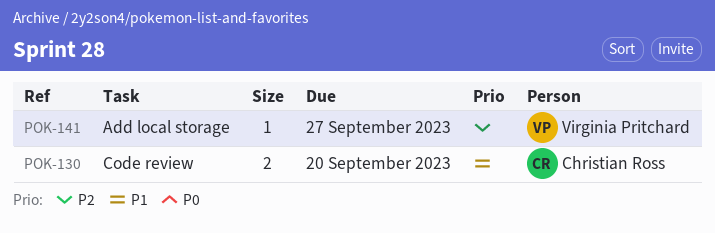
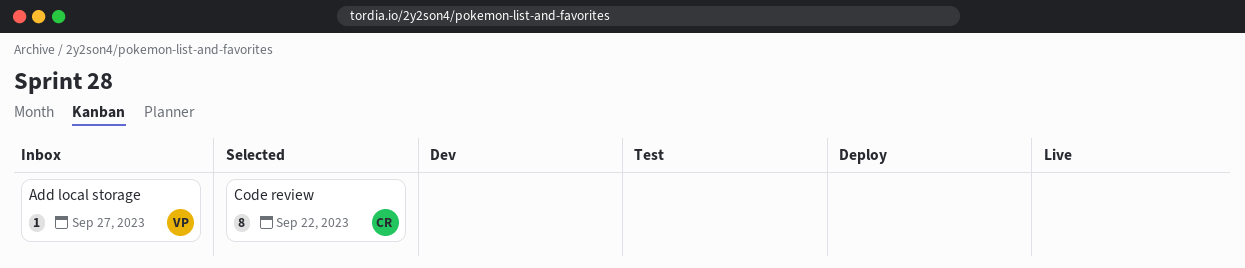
Code review, estimate: 2 -> 8
Code review, due: Sep 20 -> Sep 22

